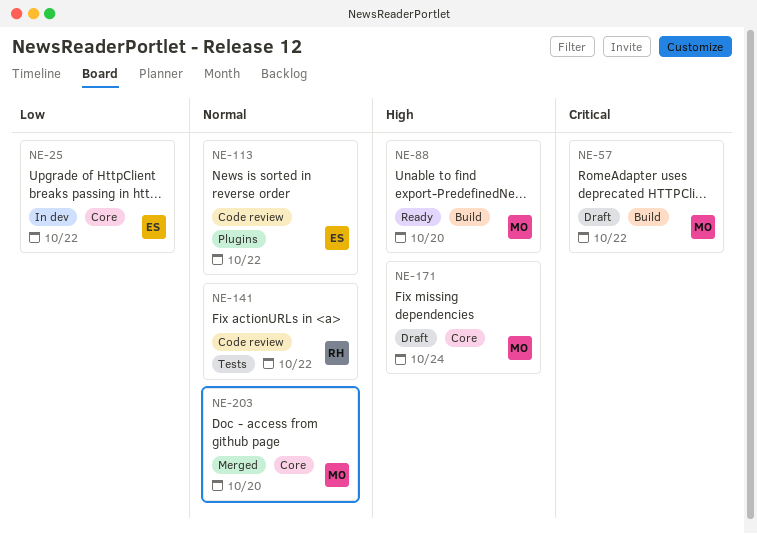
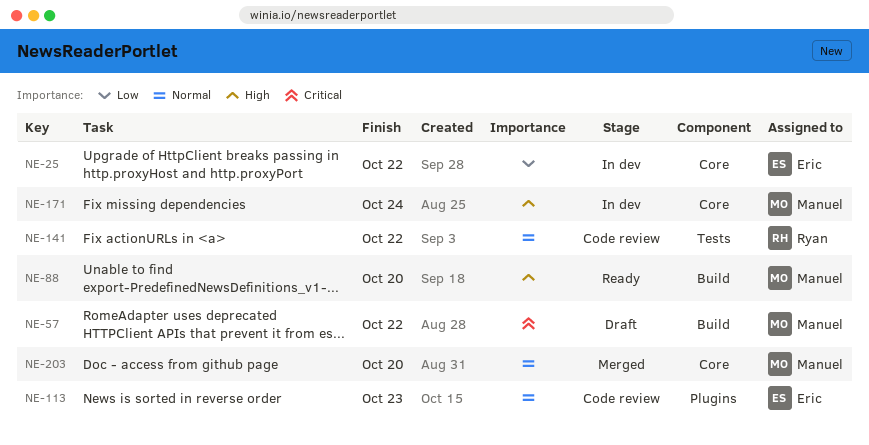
NE-113, due: Oct 22 -> Oct 23
NE-171, status: Draft -> In dev

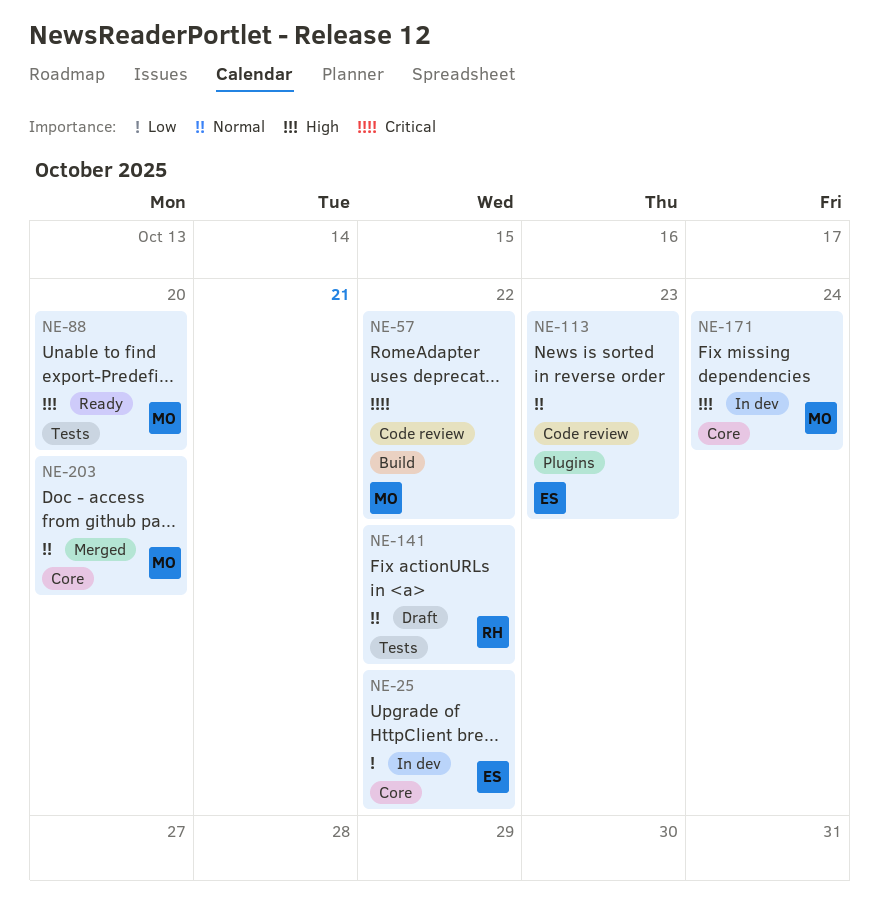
NE-57, status: Draft -> Code review
NE-88, label: Build -> Tests
NE-141, status: Code review -> Draft

